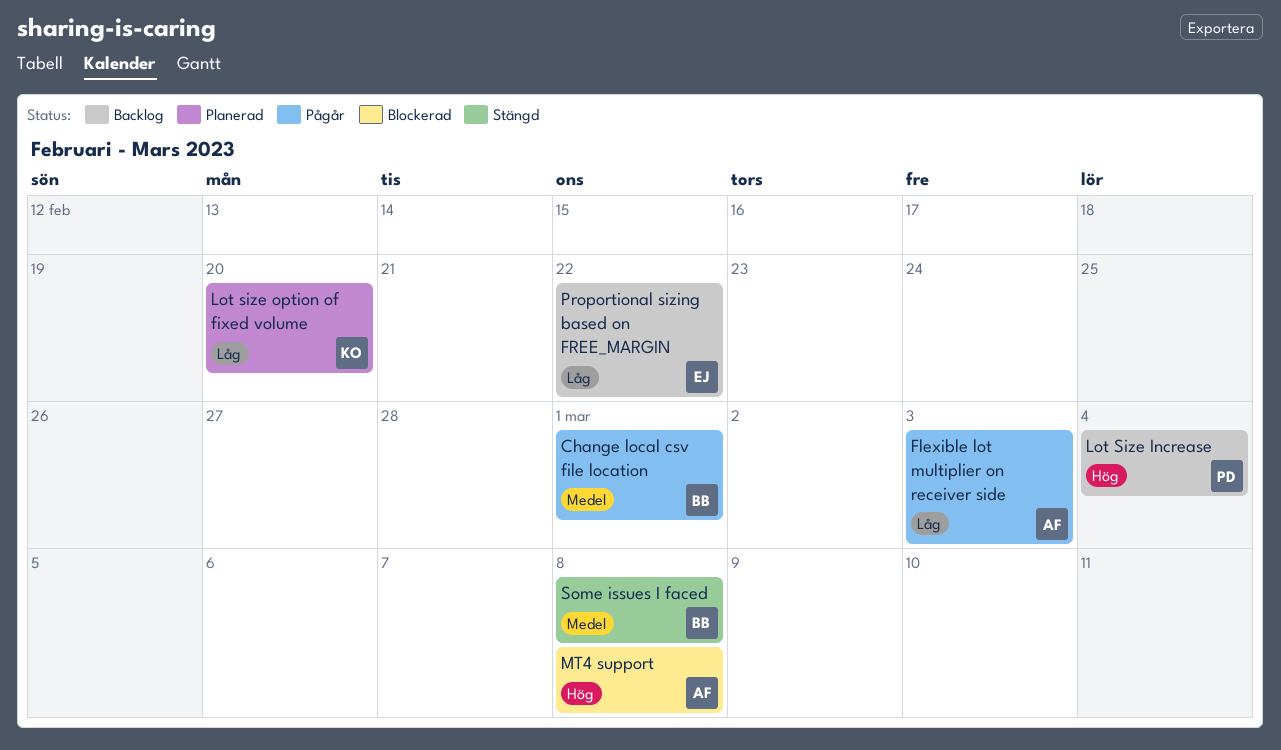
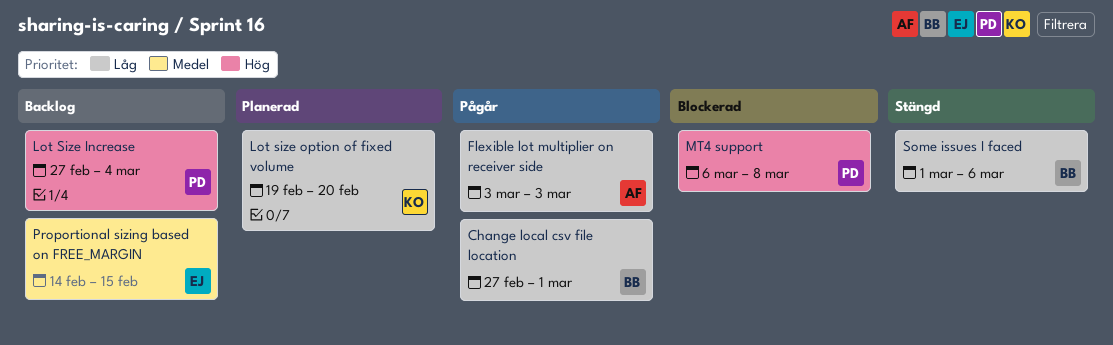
Change local csv file location, priority: Medel -> Låg
MT4 support, owner: AF -> PD
Proportional sizing based on FREE_MARGIN, priority: Låg -> Medel
Proportional sizing based on FREE_MARGIN, due: Feb 22 -> Feb 15
Some issues I faced, priority: Medel -> Låg
Some issues I faced, due: Mar 8 -> Mar 6

